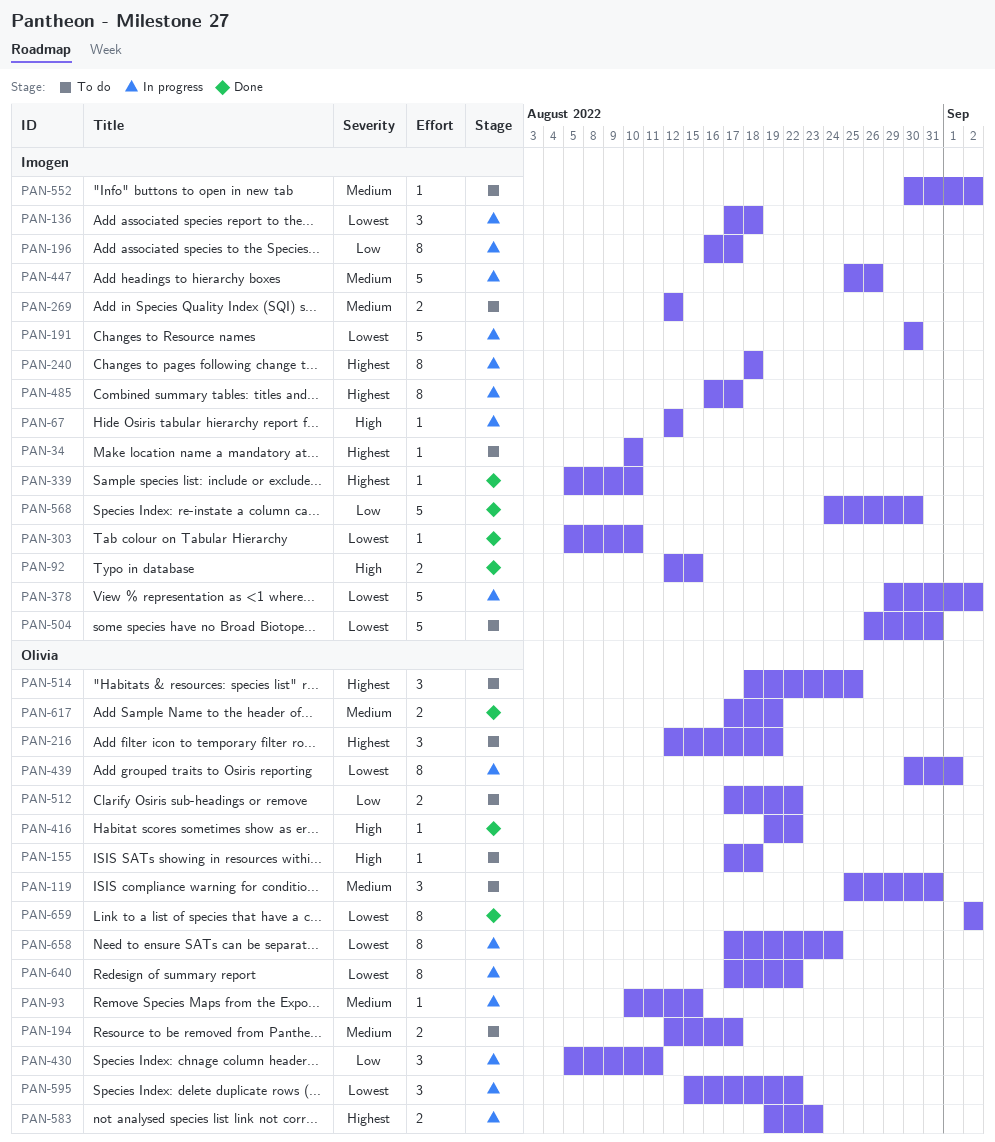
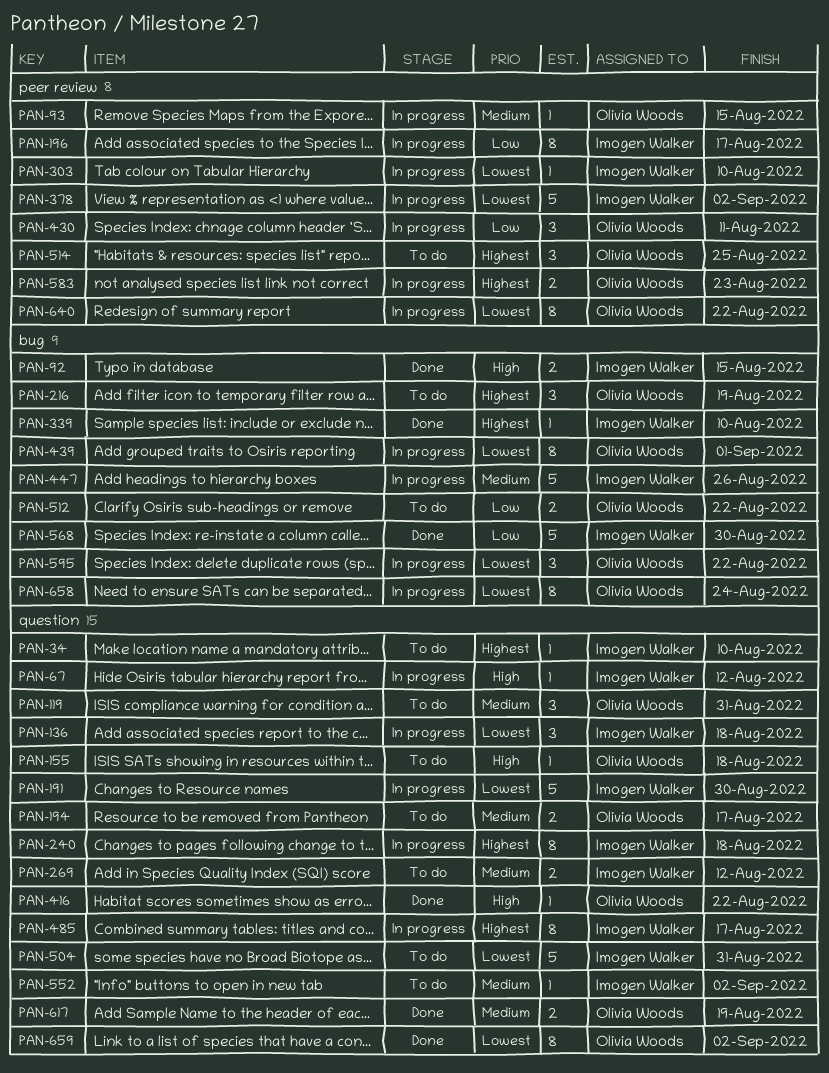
PAN-303, status: Done -> In progress

